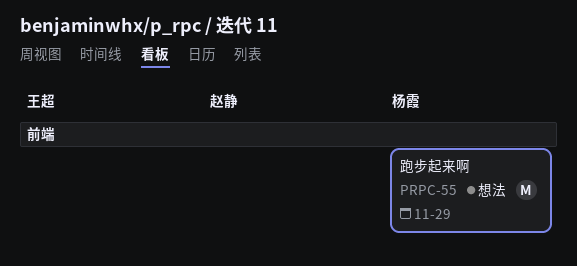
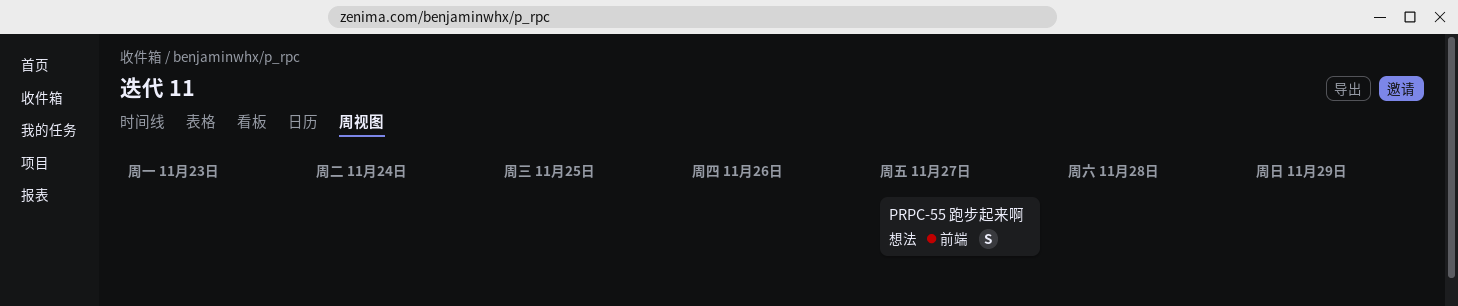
PRPC-55, estimate: M -> S
PRPC-55, due: Nov 29 -> Nov 27

